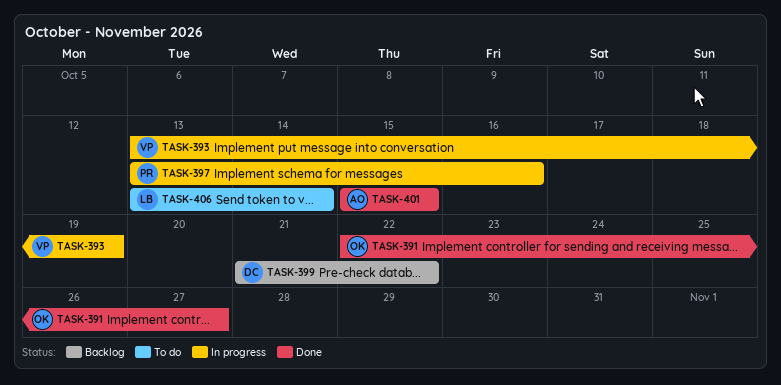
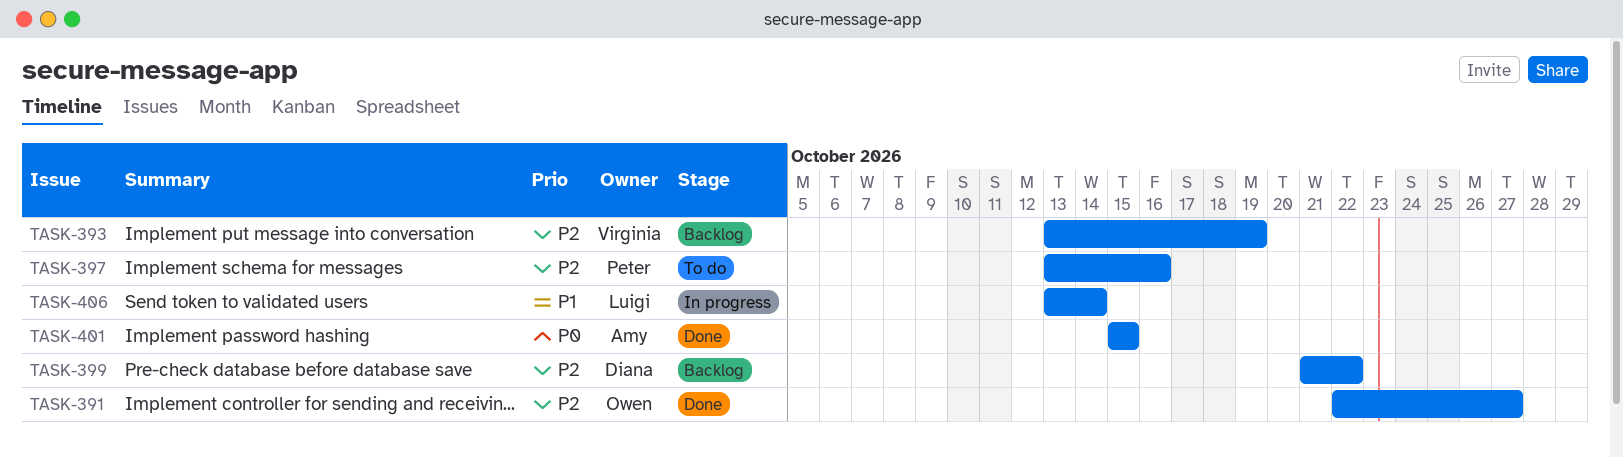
TASK-393, status: In progress -> Backlog
TASK-397, status: In progress -> To do
TASK-406, status: To do -> In progress

